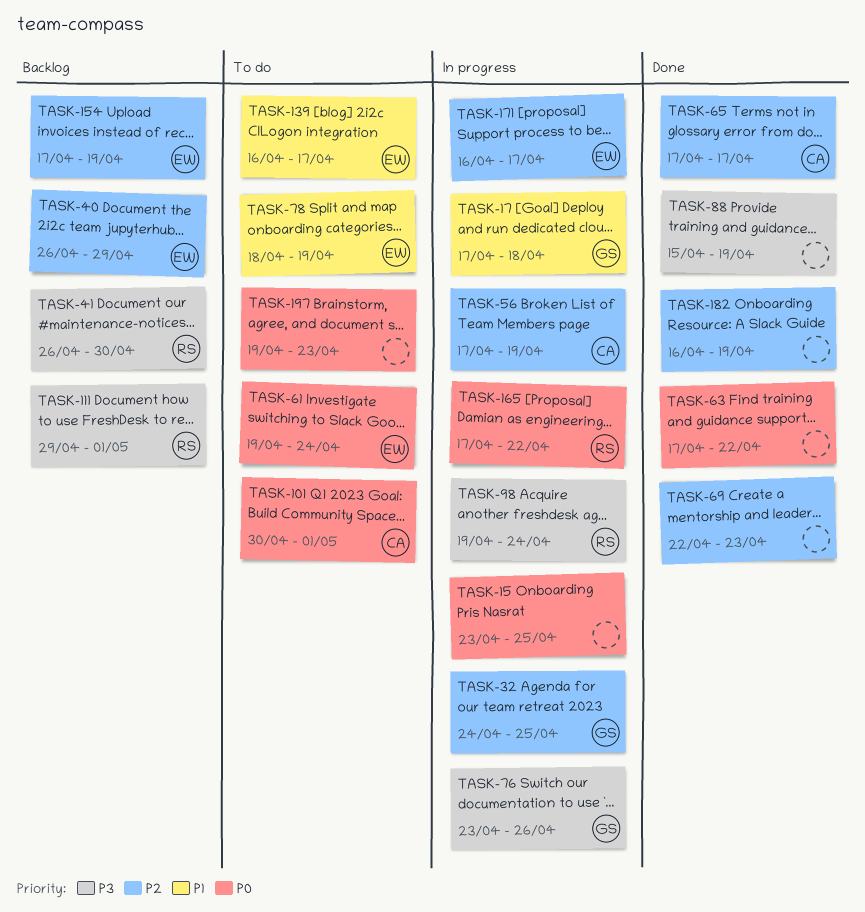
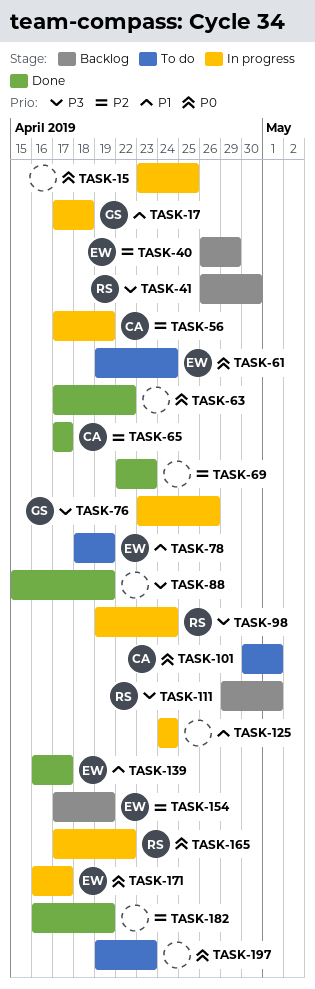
TASK-32: present -> none
TASK-125: none -> present
TASK-139, status: To do -> Done
TASK-171, priority: P2 -> P0

